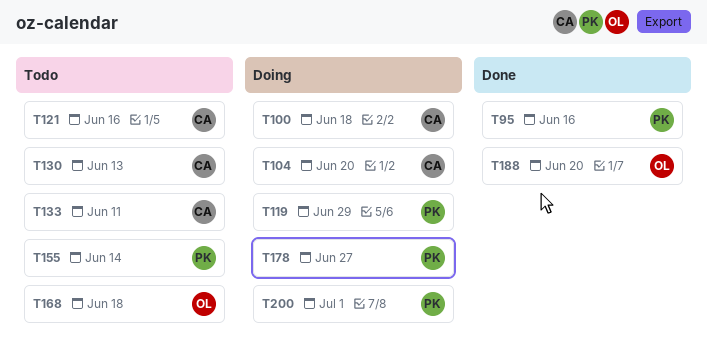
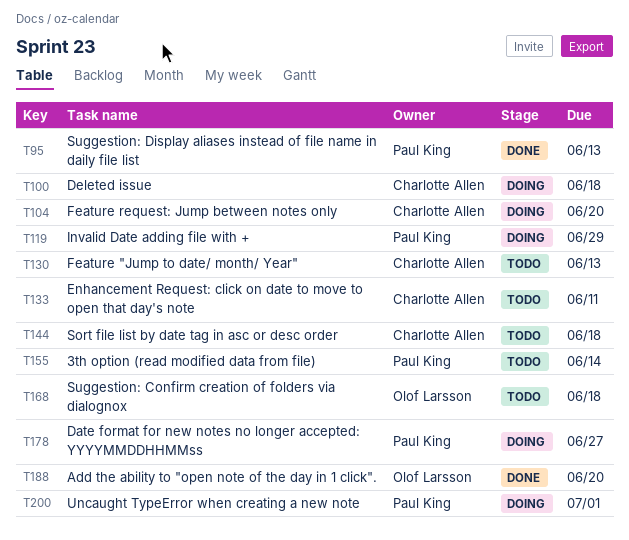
T95, due: Jun 16 -> Jun 13
T121: present -> none
T144: none -> present

